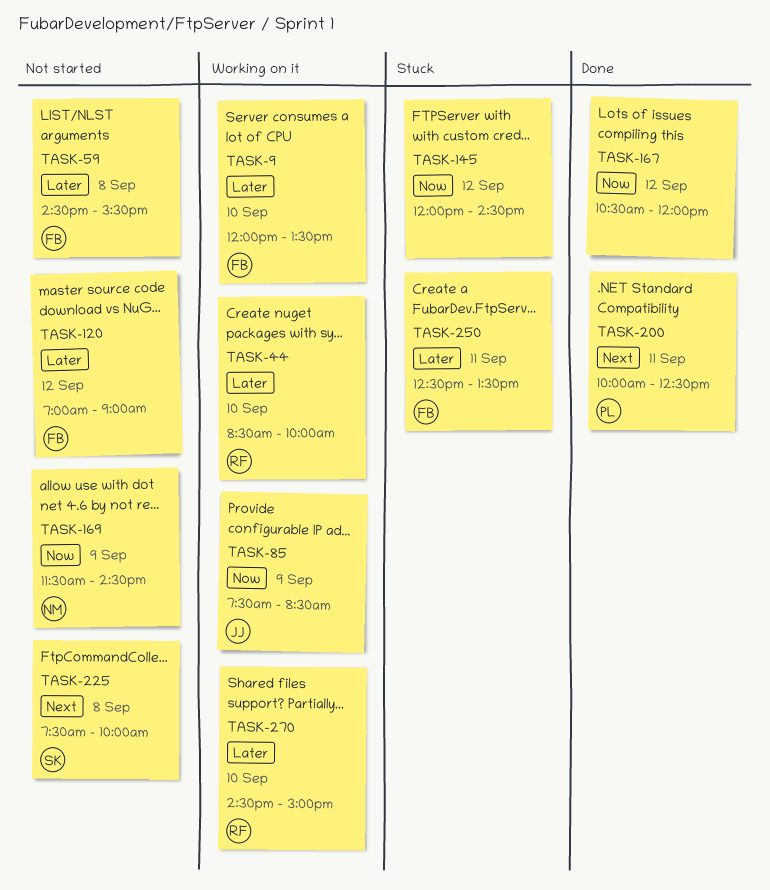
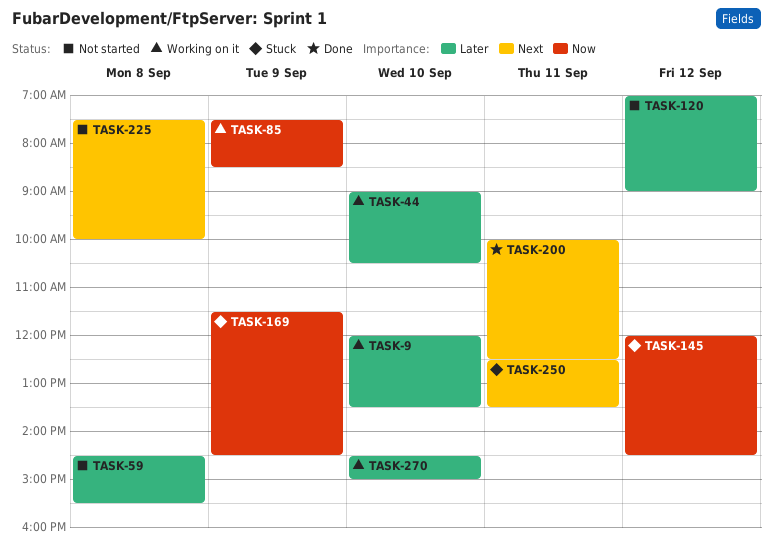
TASK-44, begins: 08:30 -> 09:00
TASK-44, ends: 10:00 -> 10:30
TASK-167: present -> none
TASK-169, status: Not started -> Stuck
TASK-250, priority: Later -> Next

